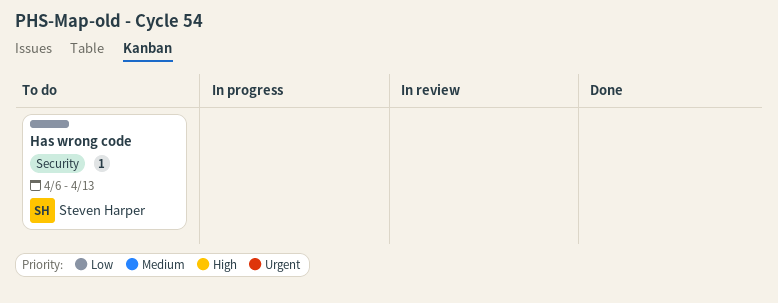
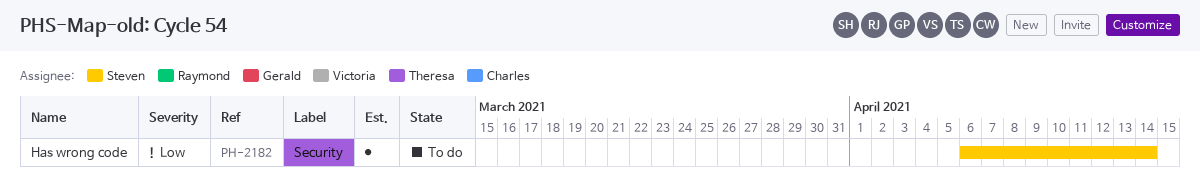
Has wrong code, due: Apr 13 -> Apr 14

